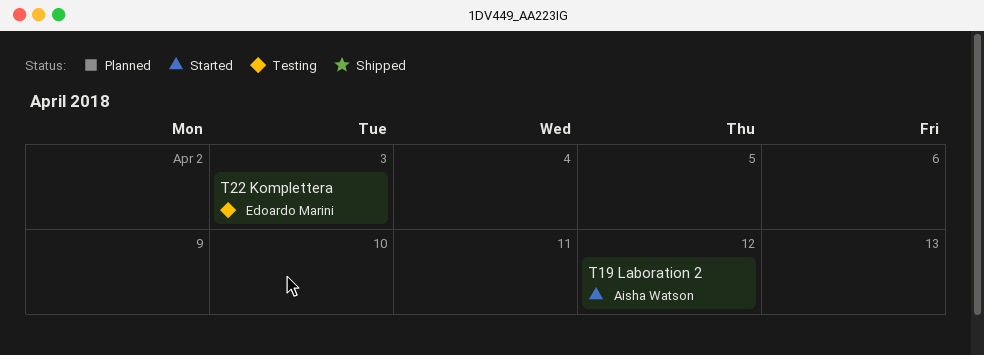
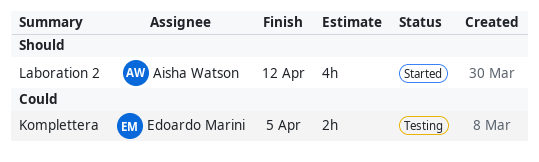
Komplettera, due: Apr 3 -> Apr 5

